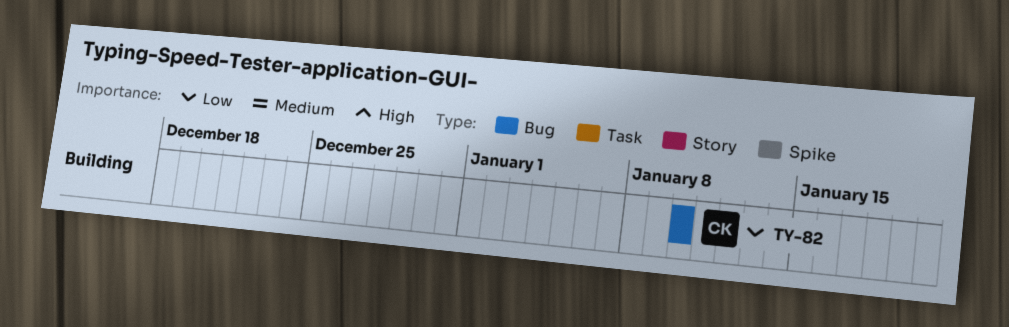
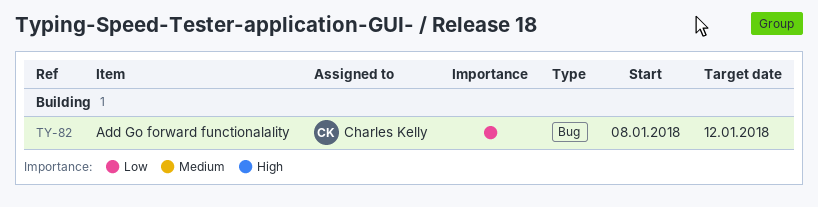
TY-82, start: Jan 10 -> Jan 8
TY-82, due: Jan 10 -> Jan 12

